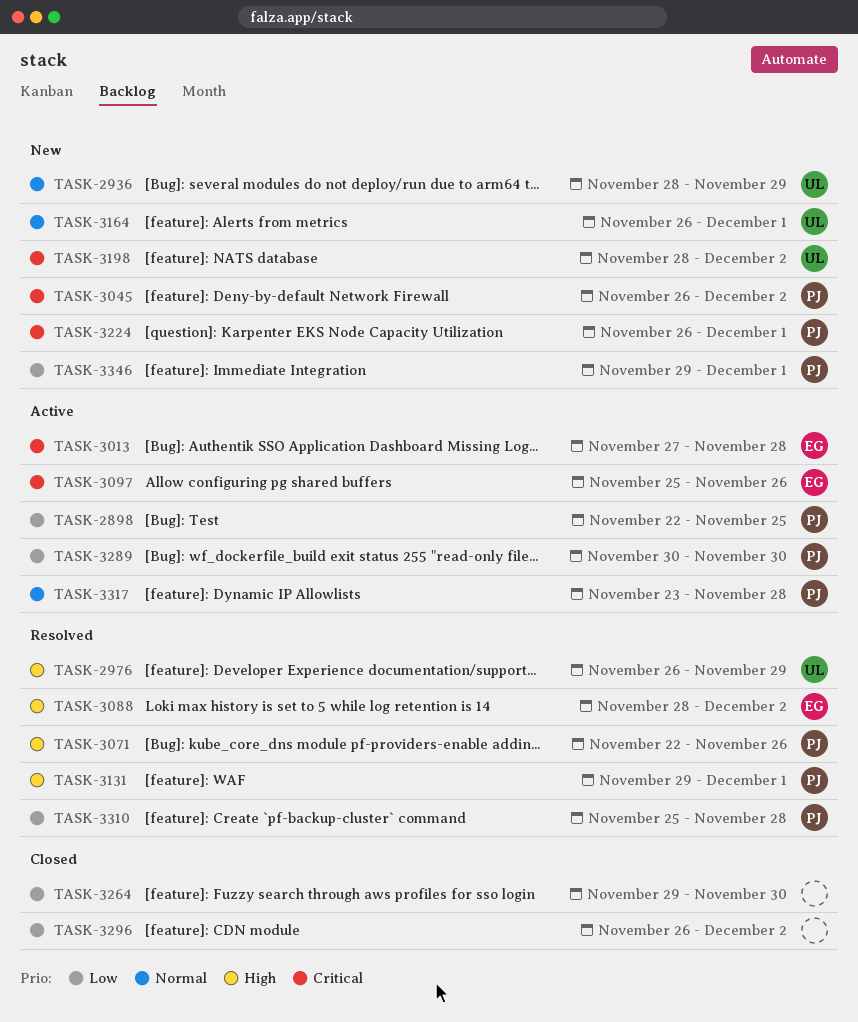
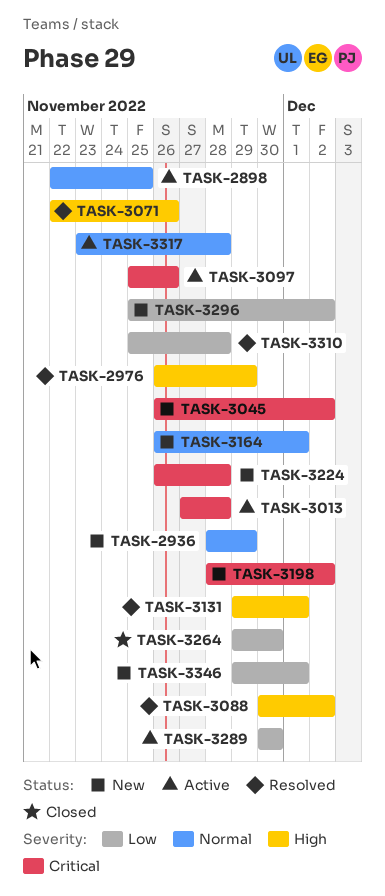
TASK-2898, priority: Low -> Normal
TASK-3088, start: Nov 28 -> Nov 30
TASK-3224, due: Dec 1 -> Nov 28
TASK-3296, status: Closed -> New
TASK-3296, start: Nov 26 -> Nov 25

